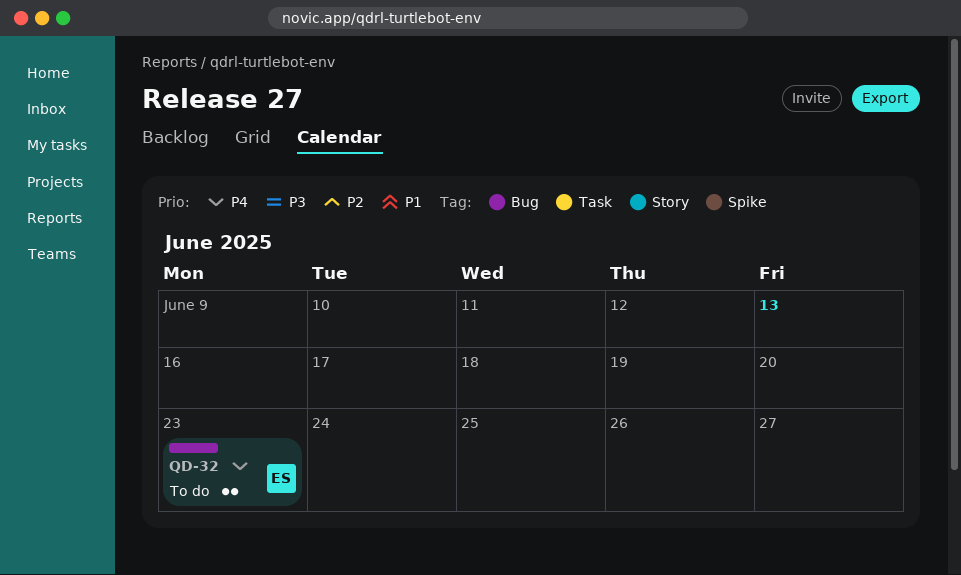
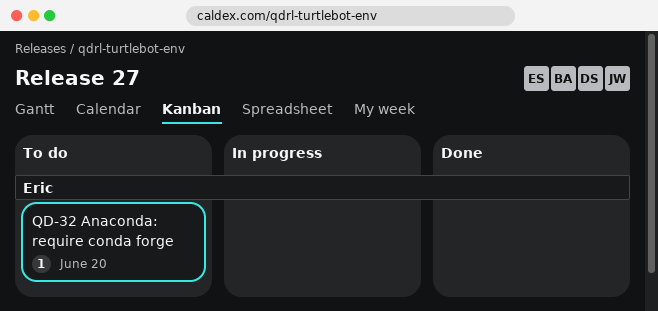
QD-32, estimate: 2 -> 1
QD-32, due: Jun 23 -> Jun 20

